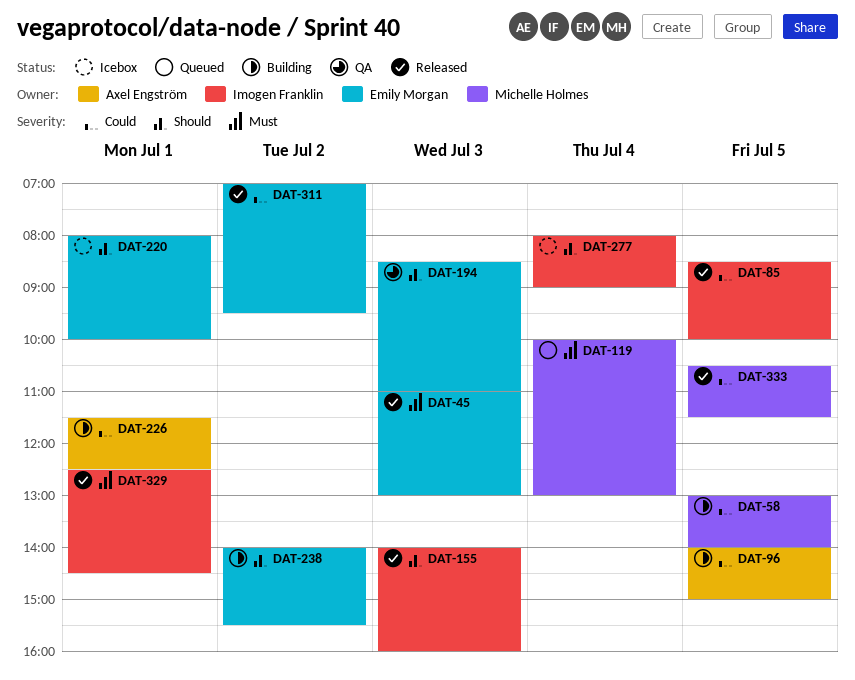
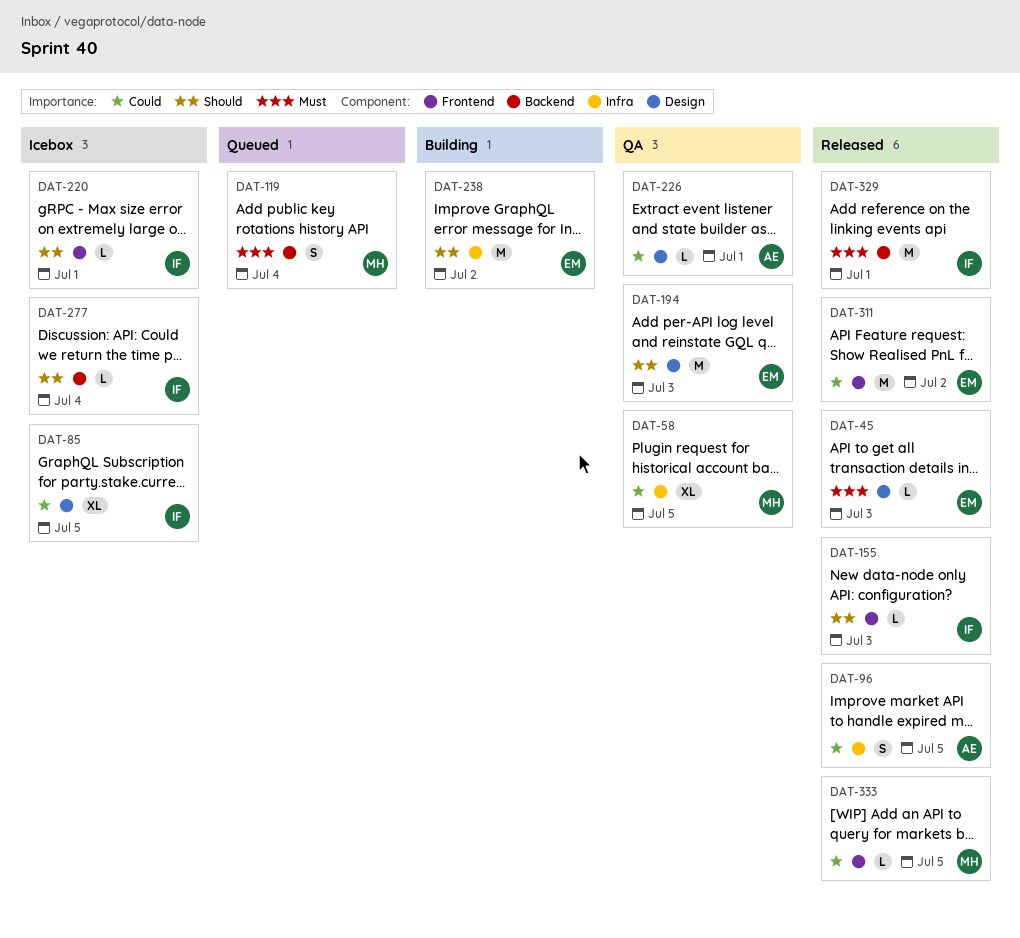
DAT-58, status: Building -> QA
DAT-85, status: Released -> Icebox
DAT-96, status: Building -> Released
DAT-220, owner: Emily Morgan -> Imogen Franklin
DAT-226, status: Building -> QA

